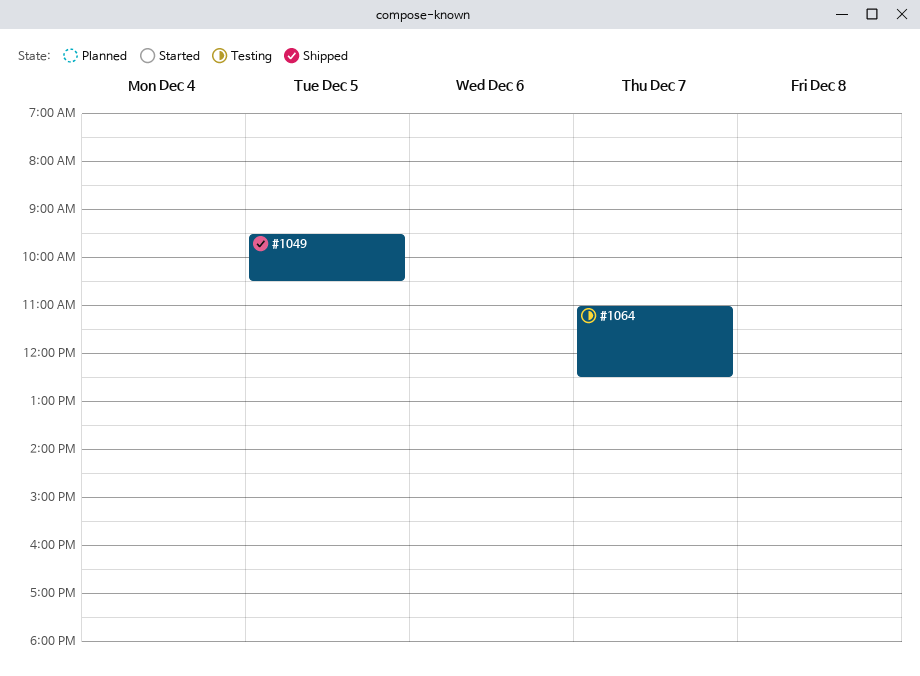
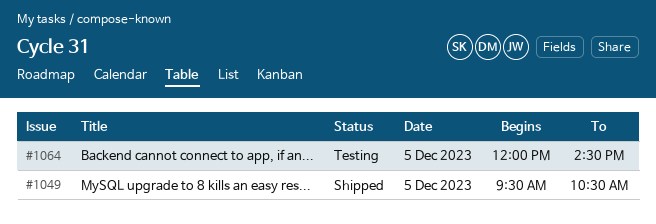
#1064, day: Dec 7 -> Dec 5
#1064, begins: 11:00 -> 12:00
#1064, ends: 12:30 -> 14:30

